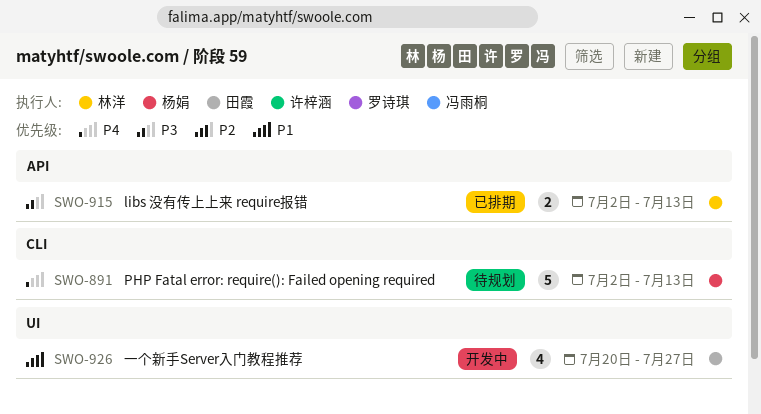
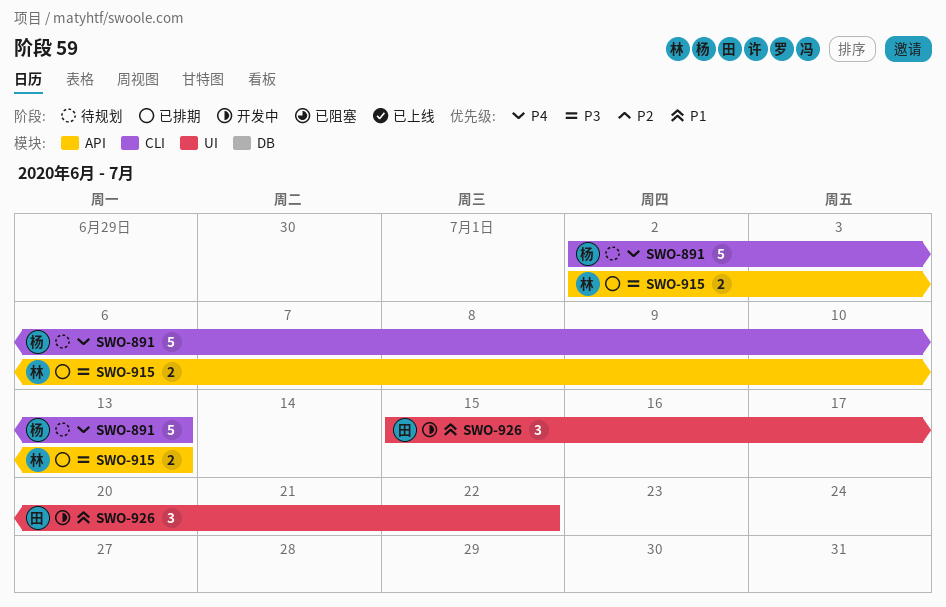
SWO-926, estimate: 4 -> 3
SWO-926, start: Jul 20 -> Jul 15
SWO-926, due: Jul 27 -> Jul 22

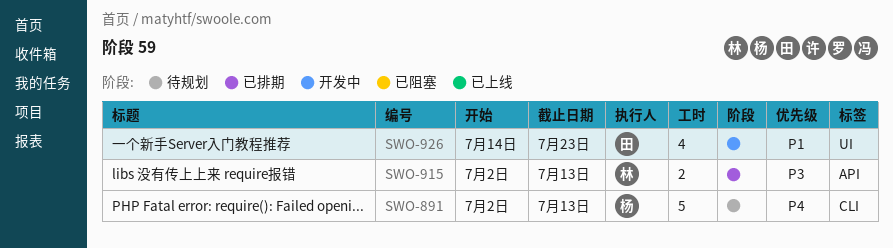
SWO-926, estimate: 3 -> 4
SWO-926, start: Jul 15 -> Jul 14
SWO-926, due: Jul 22 -> Jul 23

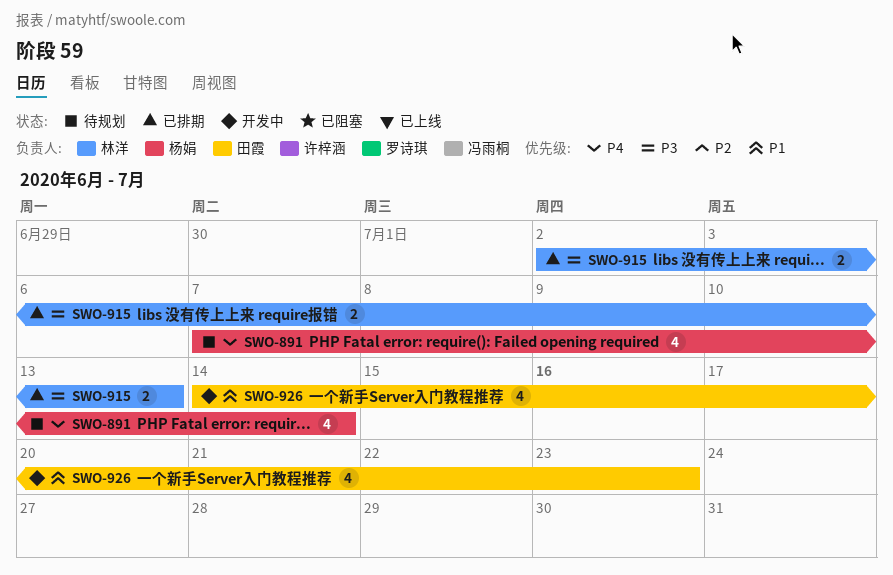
SWO-891, estimate: 5 -> 4
SWO-891, start: Jul 2 -> Jul 7
SWO-891, due: Jul 13 -> Jul 14

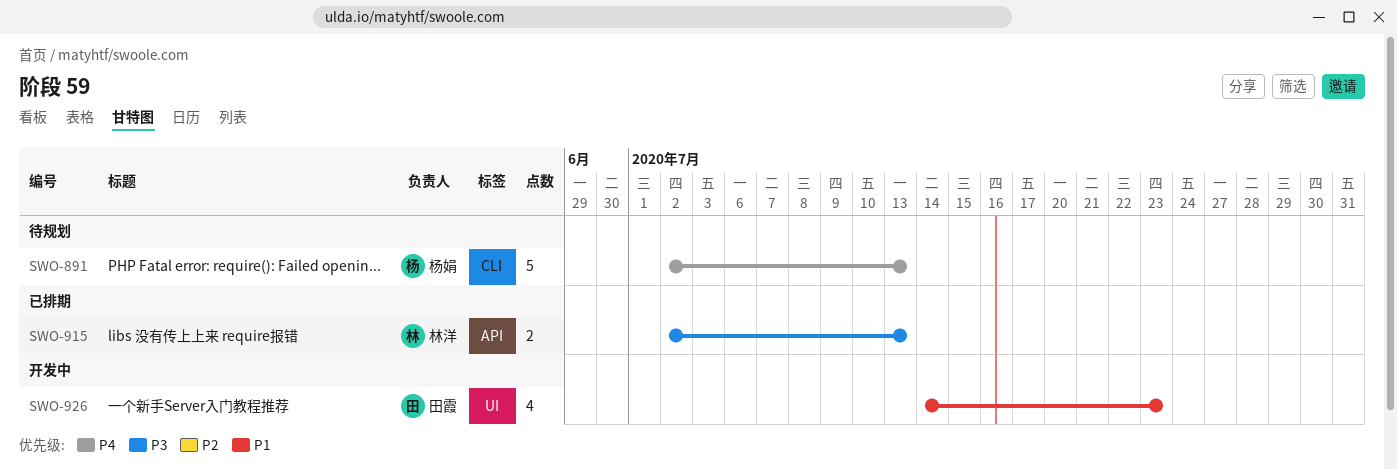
SWO-891, estimate: 4 -> 5
SWO-891, start: Jul 7 -> Jul 2
SWO-891, due: Jul 14 -> Jul 13

